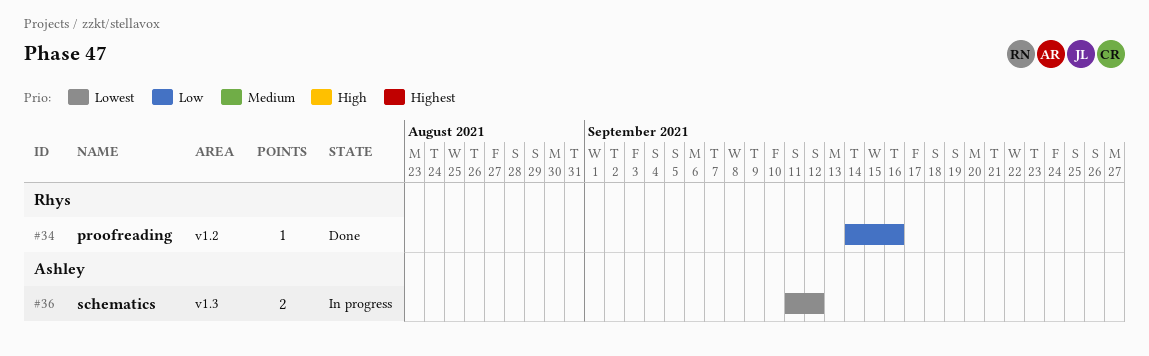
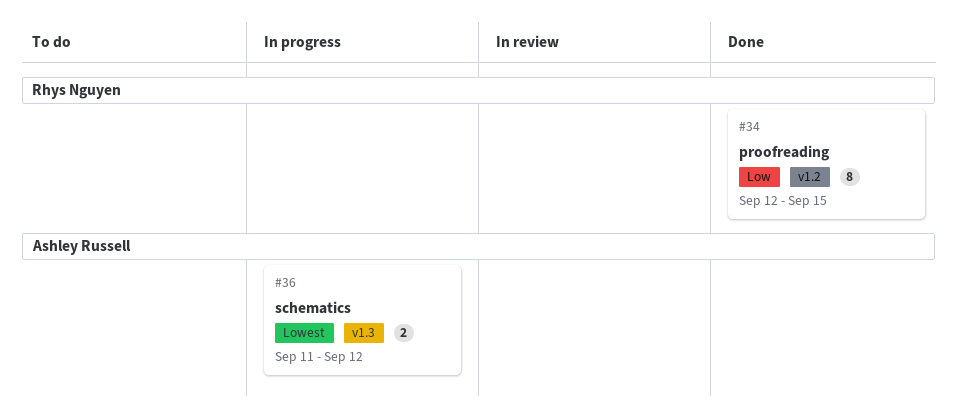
#34, estimate: 1 -> 8
#34, start: Sep 14 -> Sep 12
#34, due: Sep 16 -> Sep 15

